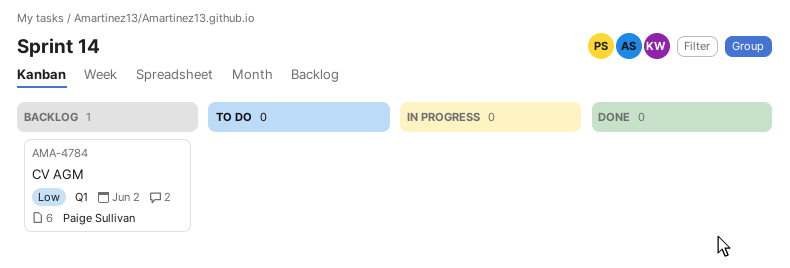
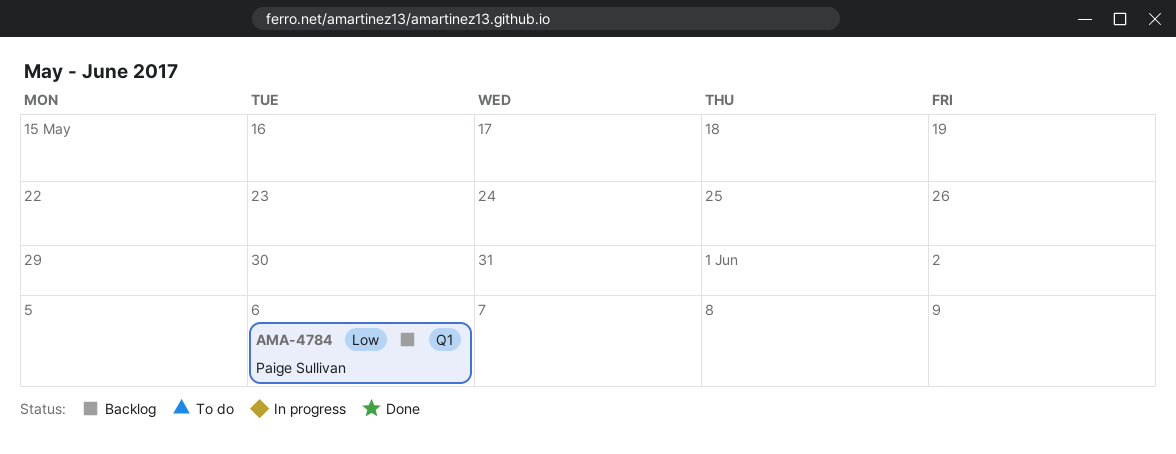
AMA-4784, due: Jun 2 -> Jun 6

